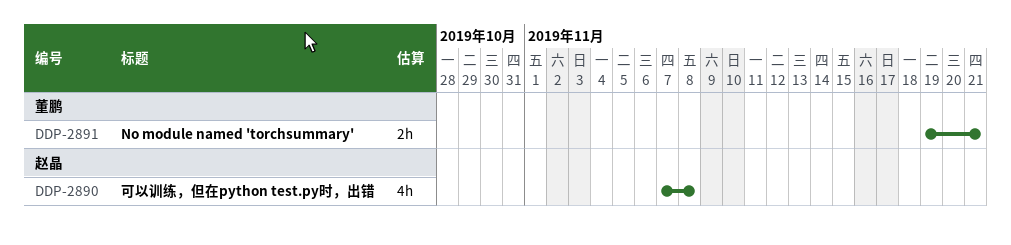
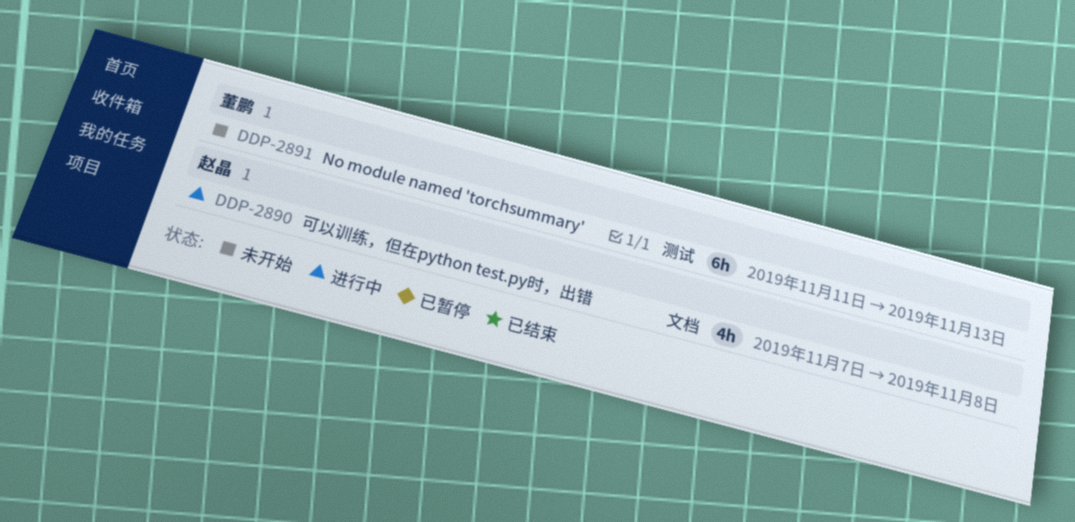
DDP-2891, estimate: 2h -> 6h
DDP-2891, start: Nov 19 -> Nov 11
DDP-2891, due: Nov 21 -> Nov 13

